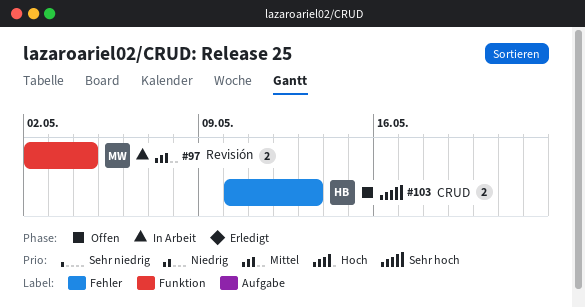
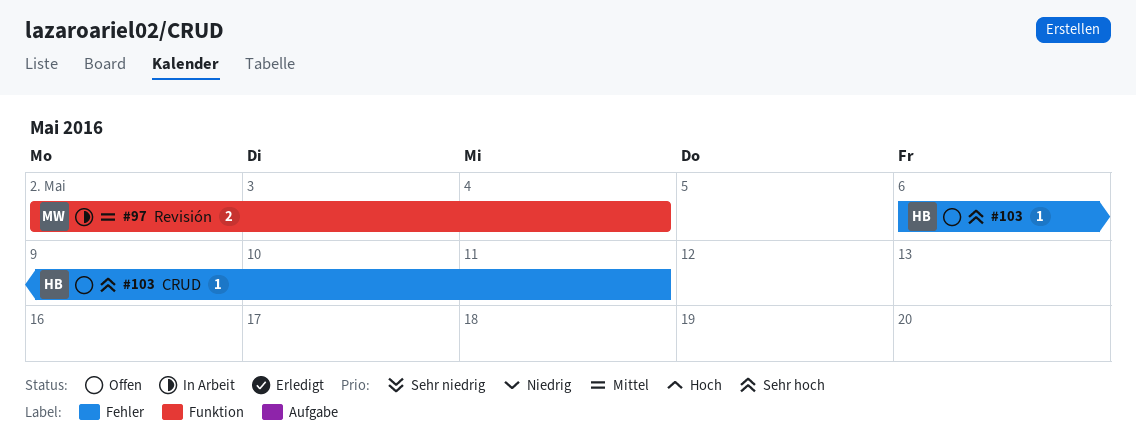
#103, estimate: 2 -> 1
#103, start: May 10 -> May 6
#103, due: May 13 -> May 11

